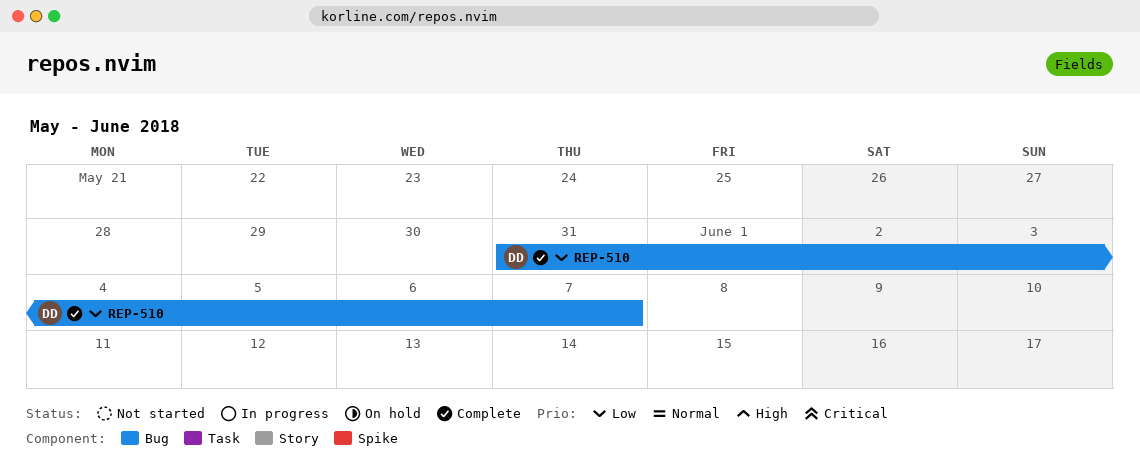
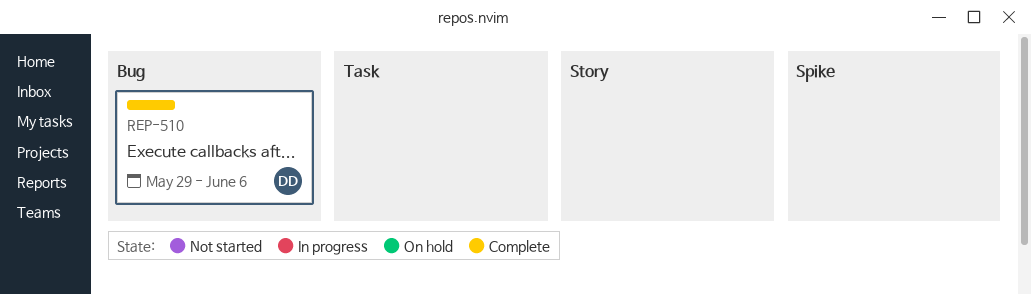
REP-510, start: May 31 -> May 29
REP-510, due: Jun 7 -> Jun 6

